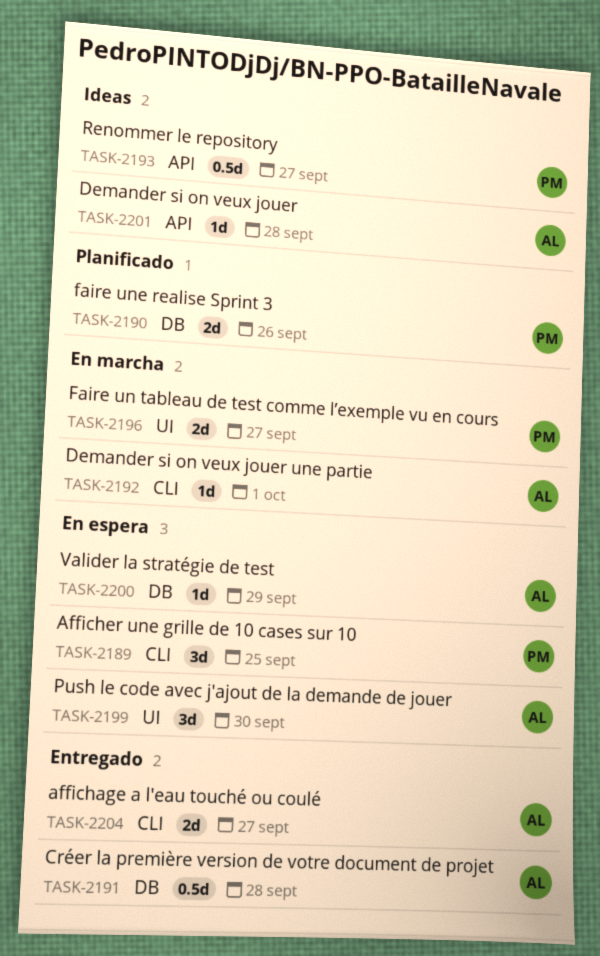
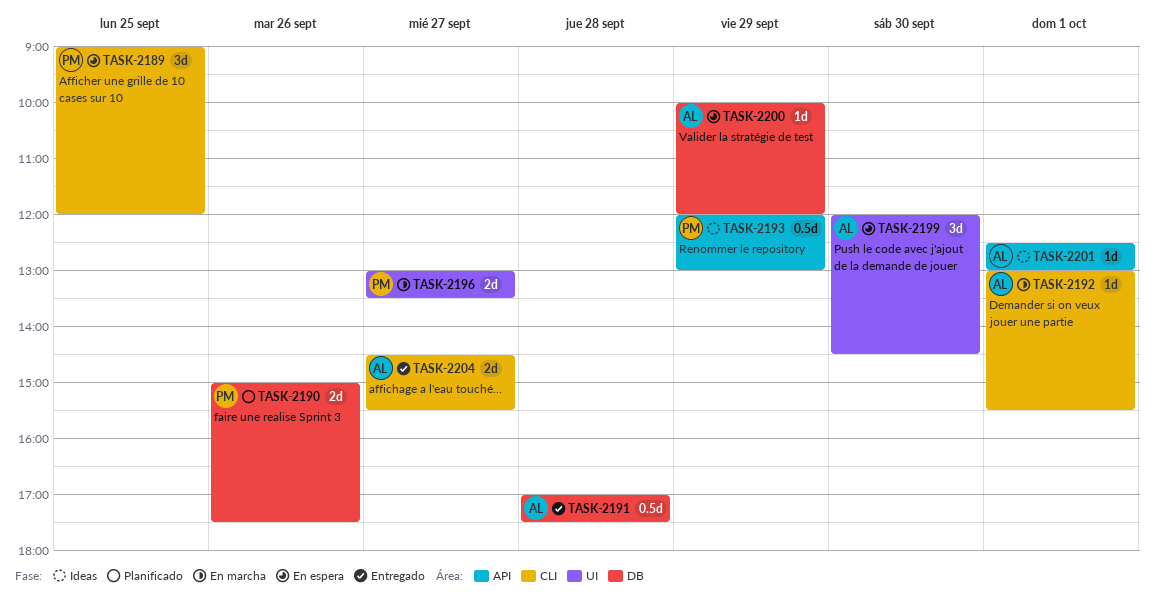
TASK-2193, day: Sep 27 -> Sep 29
TASK-2201, day: Sep 28 -> Oct 1

